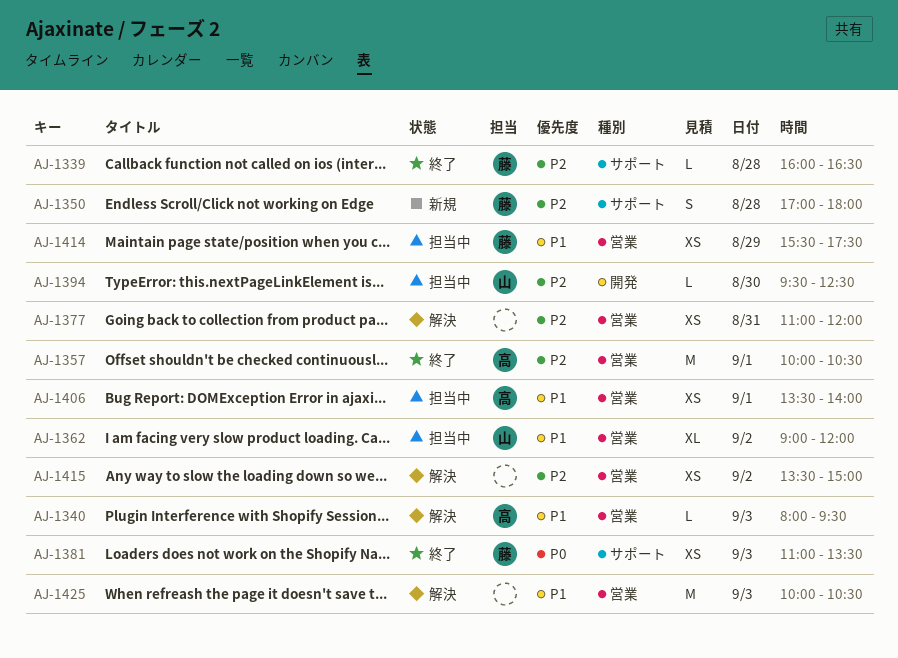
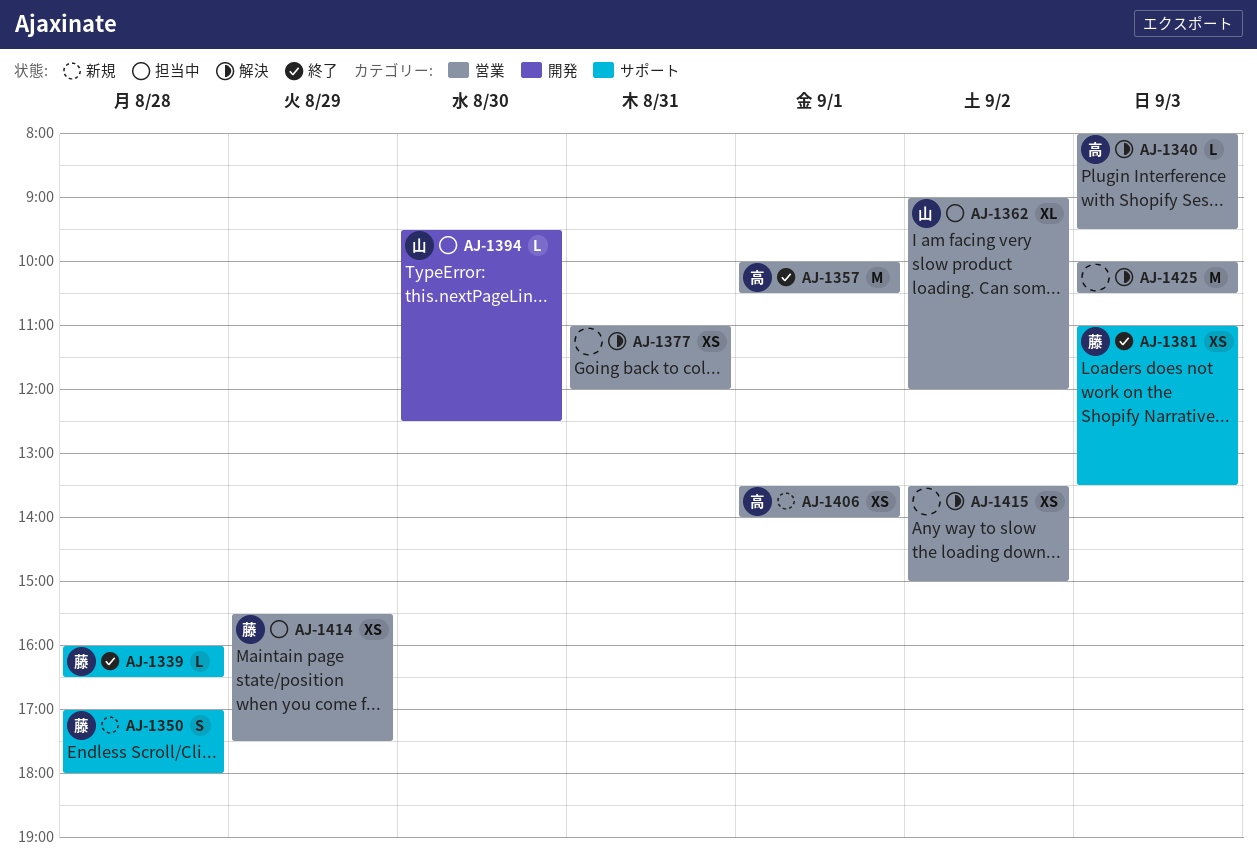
AJ-1406, status: 担当中 -> 新規

